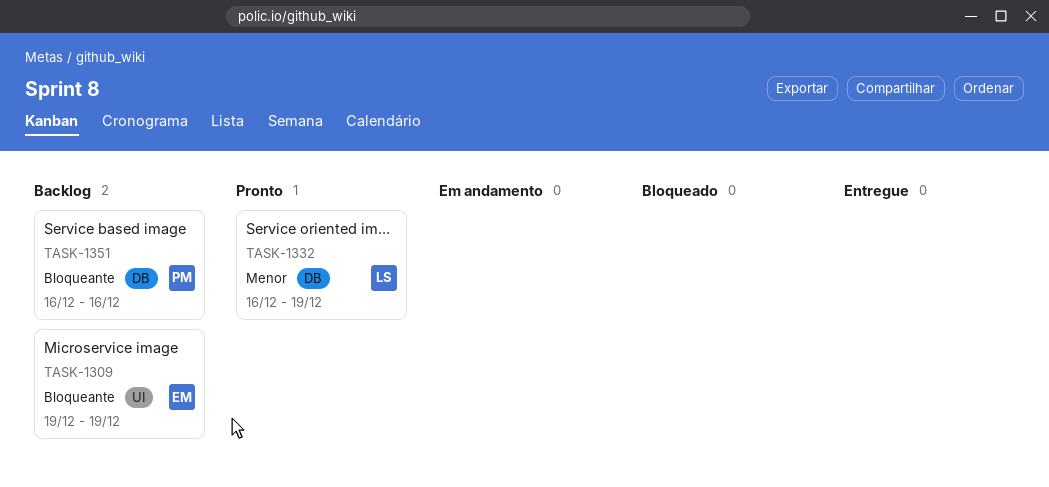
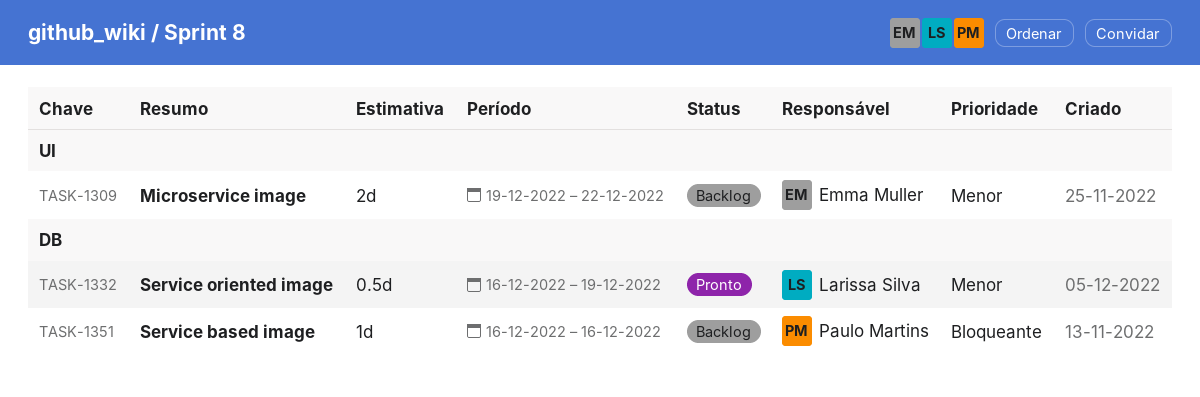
TASK-1309, priority: Bloqueante -> Menor
TASK-1309, due: Dec 19 -> Dec 22

